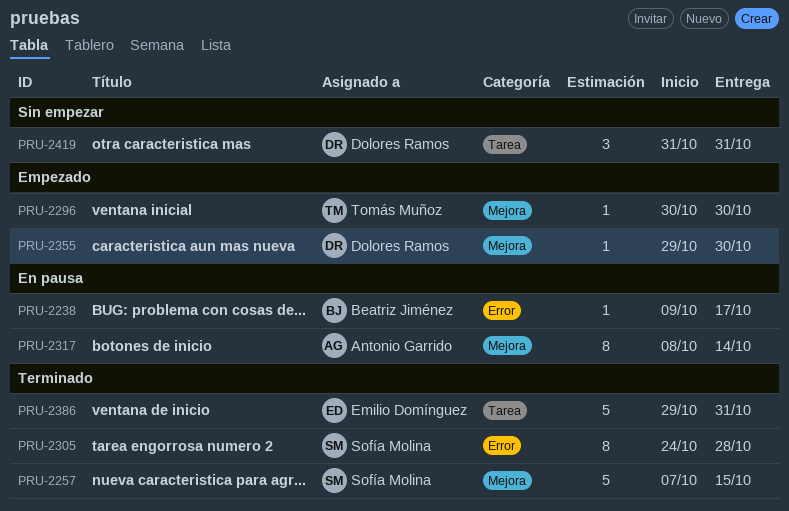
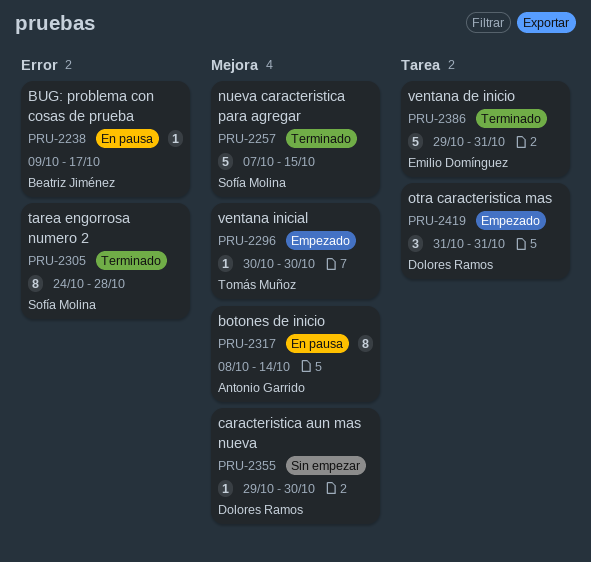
PRU-2355, status: Empezado -> Sin empezar
PRU-2419, status: Sin empezar -> Empezado

